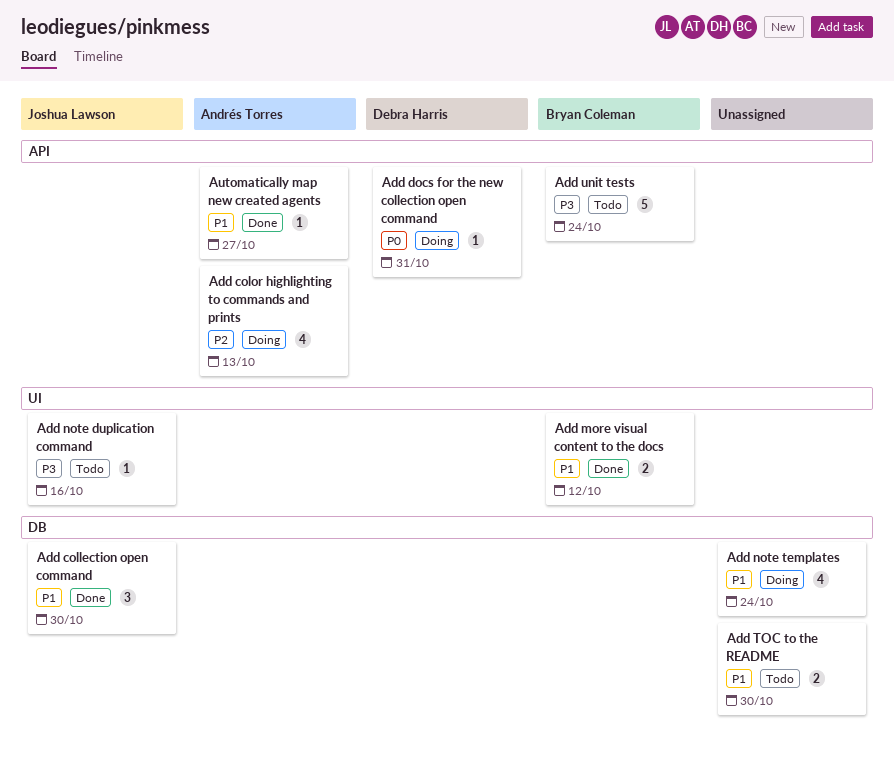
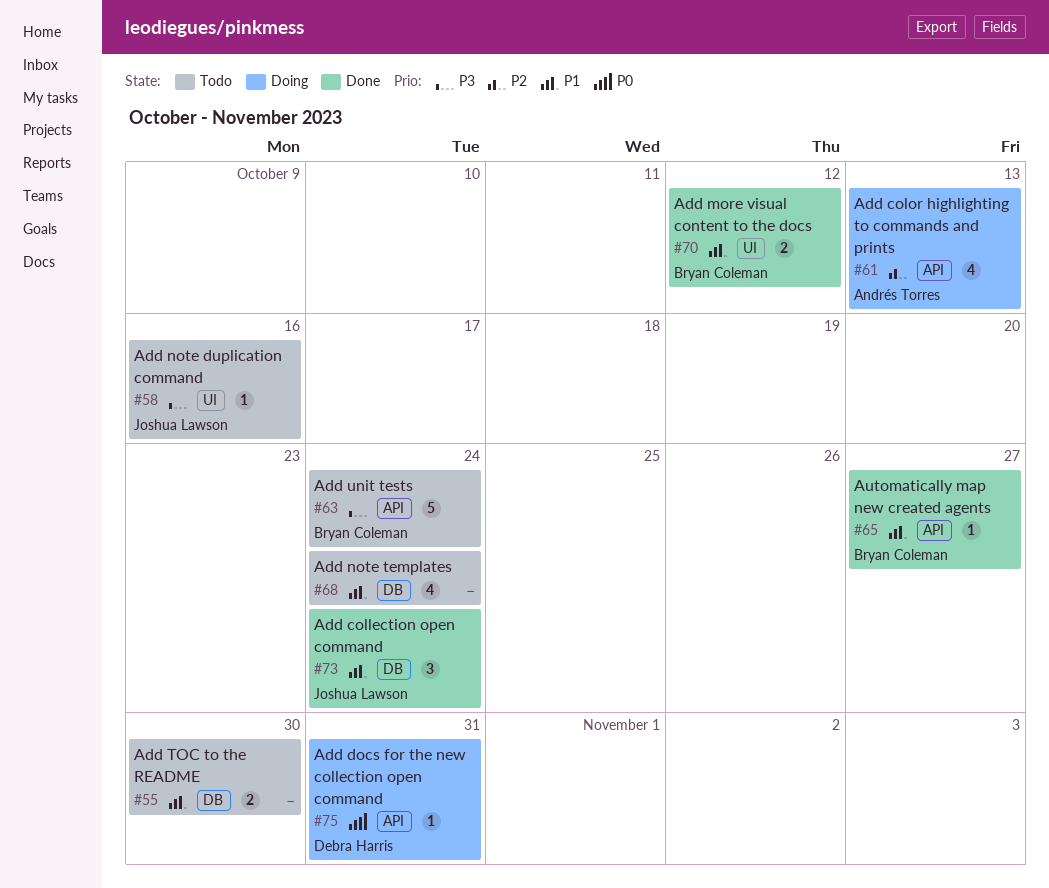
Add collection open command, due: Oct 30 -> Oct 24
Add note templates, status: Doing -> Todo
Automatically map new created agents, owner: Andrés Torres -> Bryan Coleman

